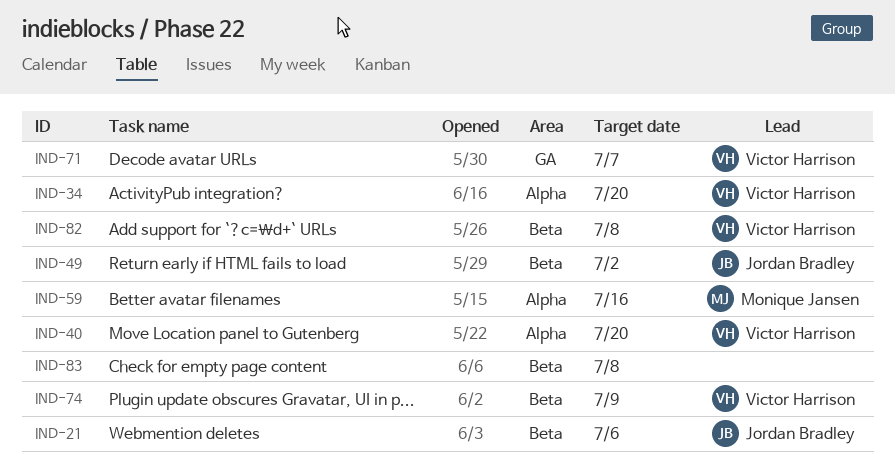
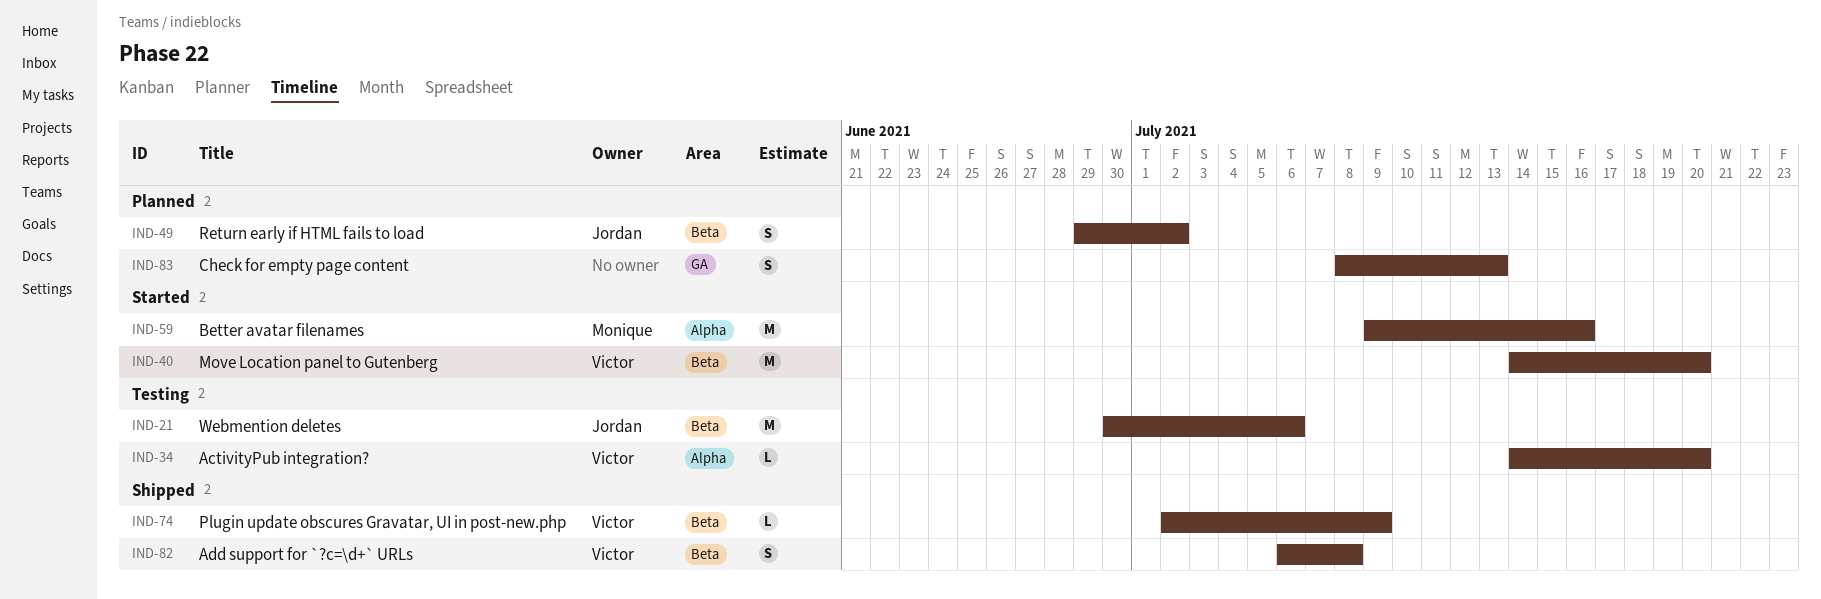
IND-40, label: Alpha -> Beta
IND-71: present -> none
IND-83, label: Beta -> GA
IND-83, due: Jul 8 -> Jul 13

